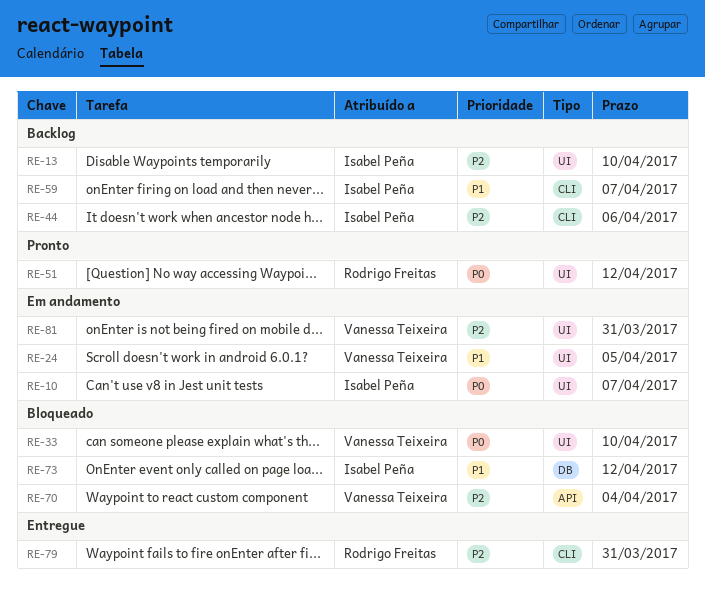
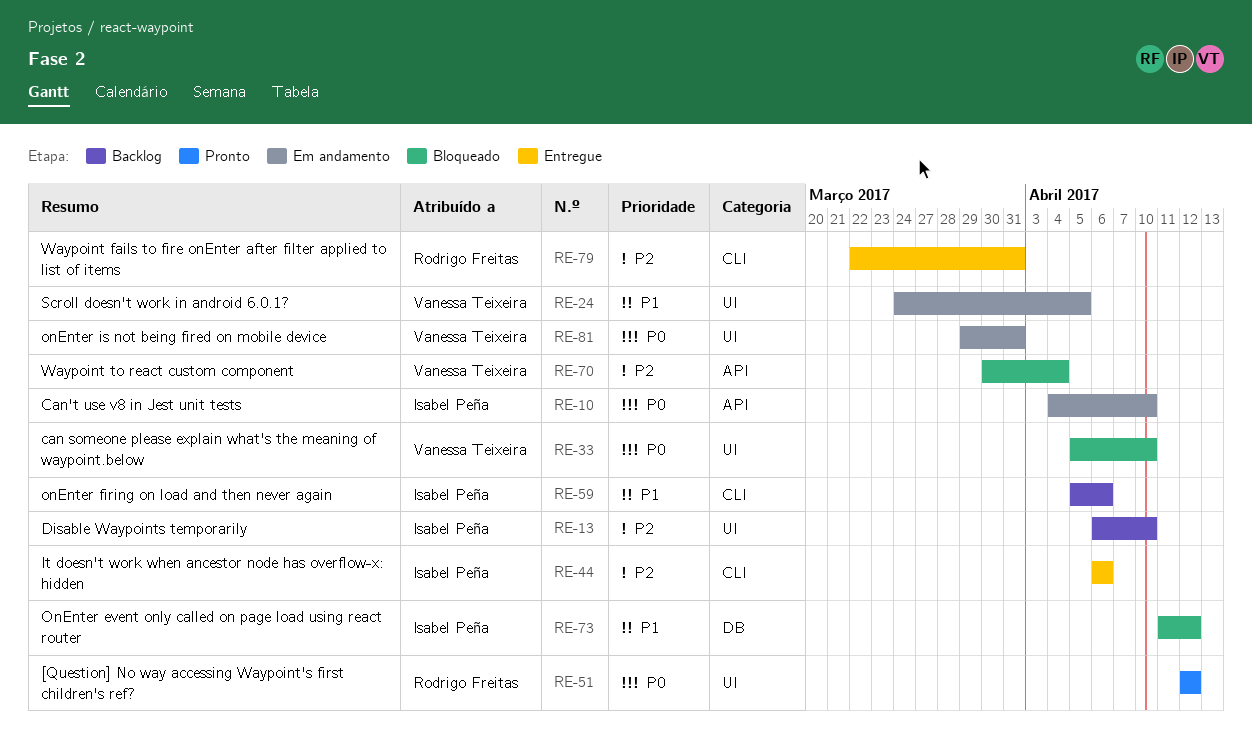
RE-10, label: UI -> API
RE-10, due: Apr 7 -> Apr 10
RE-44, status: Backlog -> Entregue
RE-59, due: Apr 7 -> Apr 6
RE-81, priority: P2 -> P0

